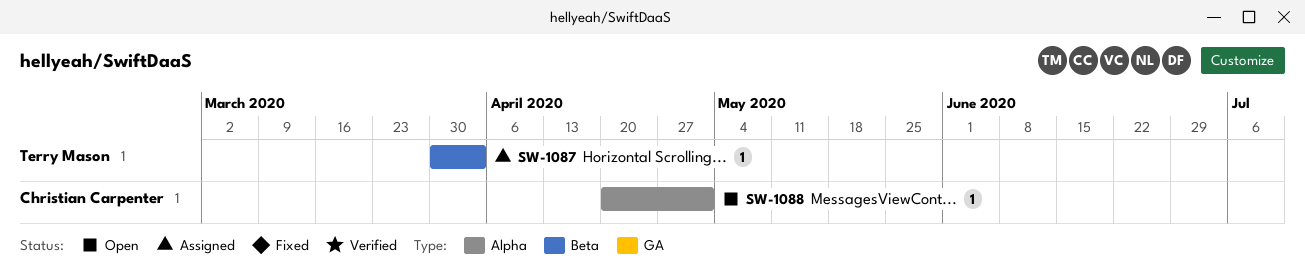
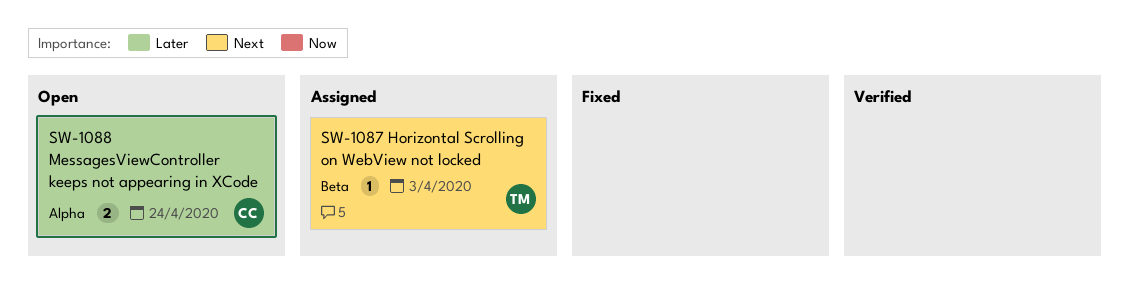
SW-1088, estimate: 1 -> 2
SW-1088, due: May 1 -> Apr 24

